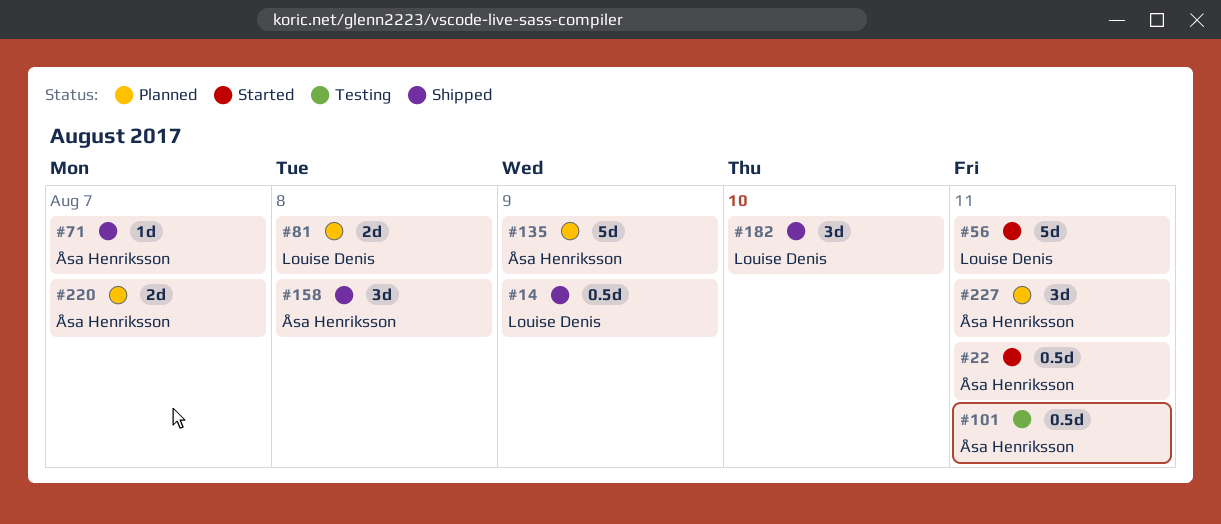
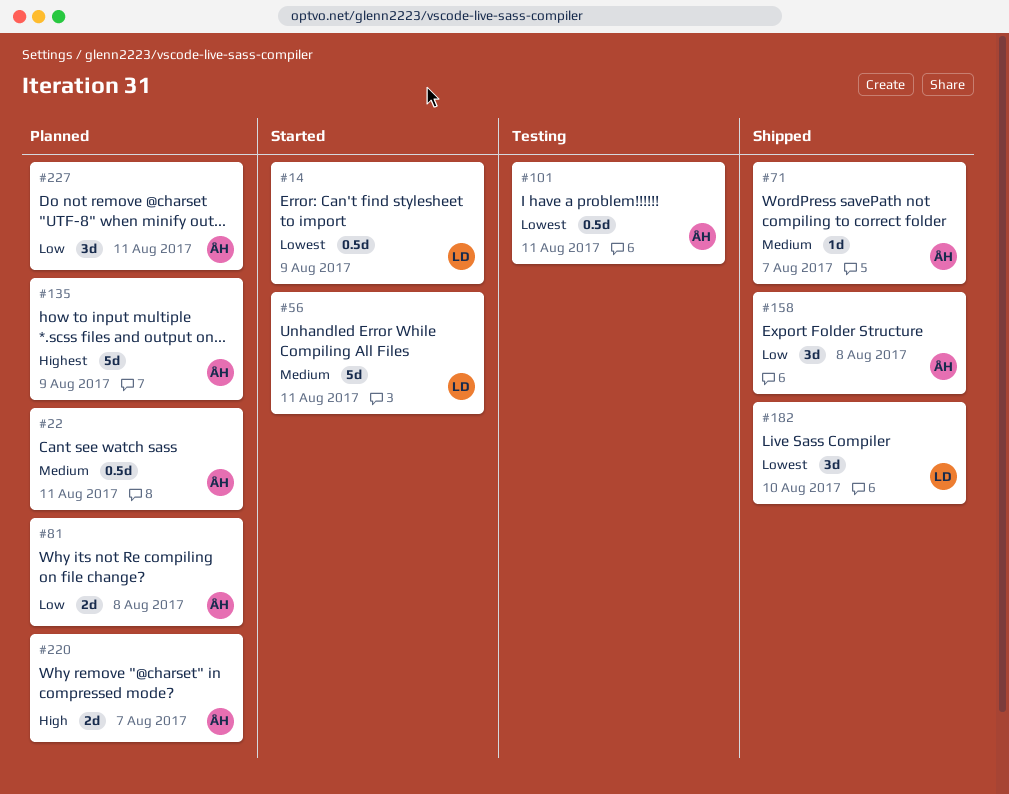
#14, status: Shipped -> Started
#22, status: Started -> Planned
#81, owner: Louise Denis -> Åsa Henriksson

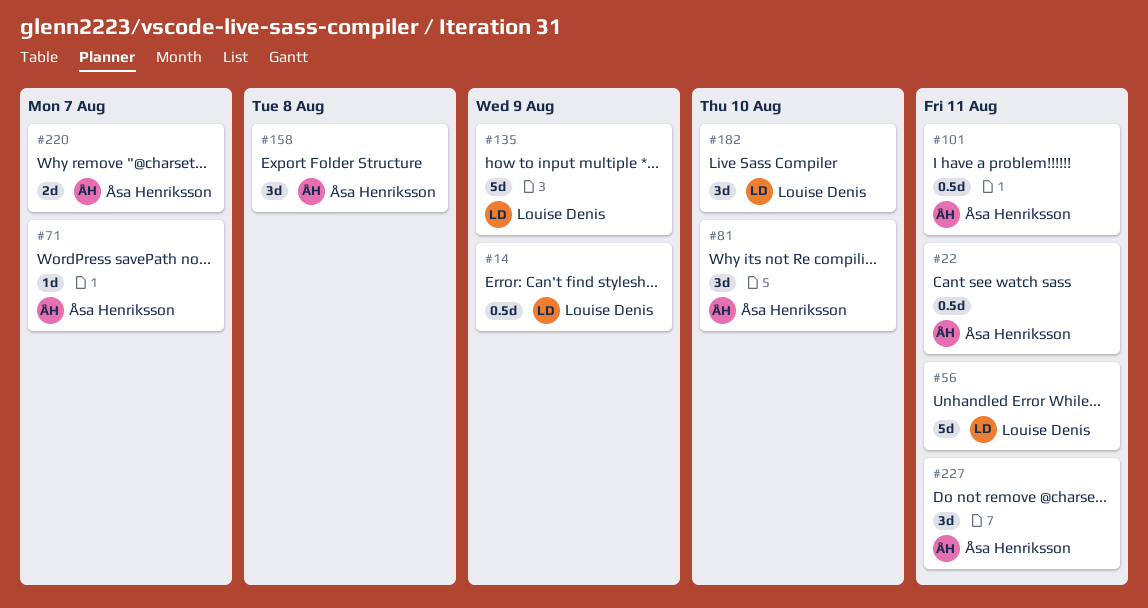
#81, estimate: 2d -> 3d
#81, due: Aug 8 -> Aug 10
#135, owner: Åsa Henriksson -> Louise Denis

